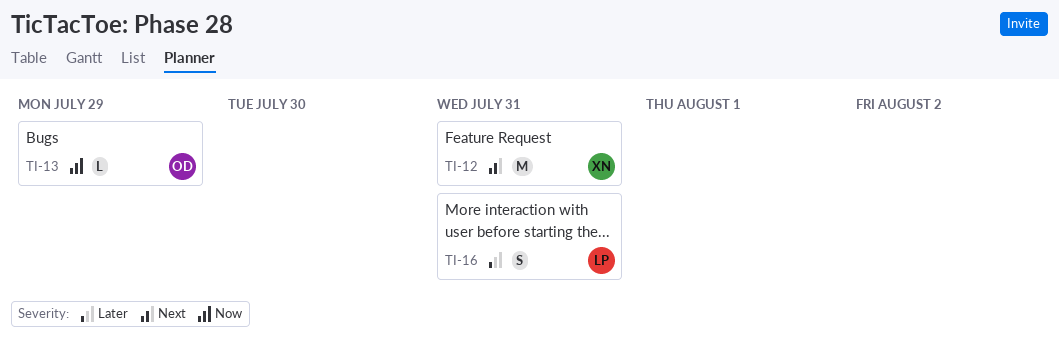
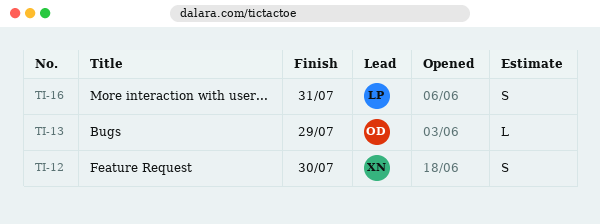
TI-12, estimate: M -> S
TI-12, due: Jul 31 -> Jul 30

